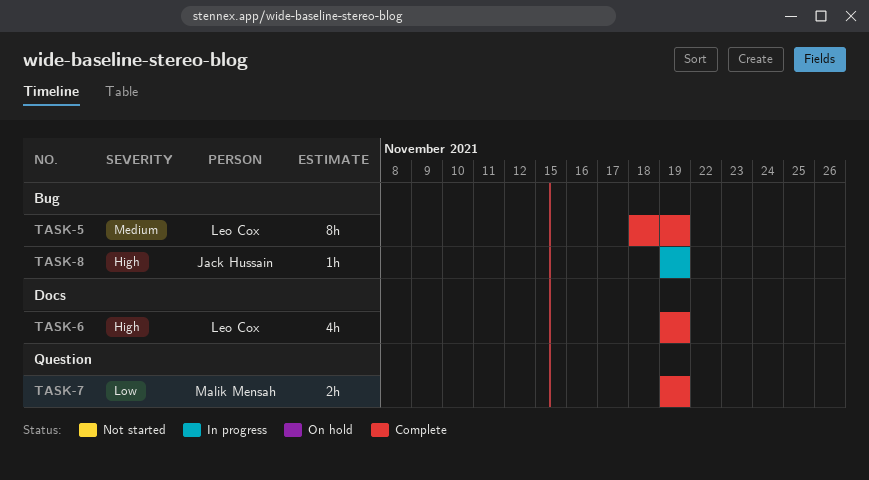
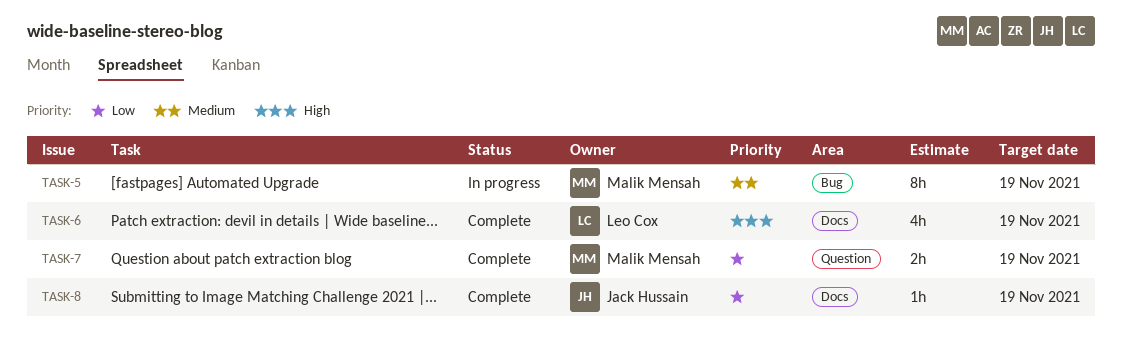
TASK-5, status: Complete -> In progress
TASK-5, owner: Leo Cox -> Malik Mensah
TASK-8, status: In progress -> Complete
TASK-8, priority: High -> Low
TASK-8, label: Bug -> Docs

